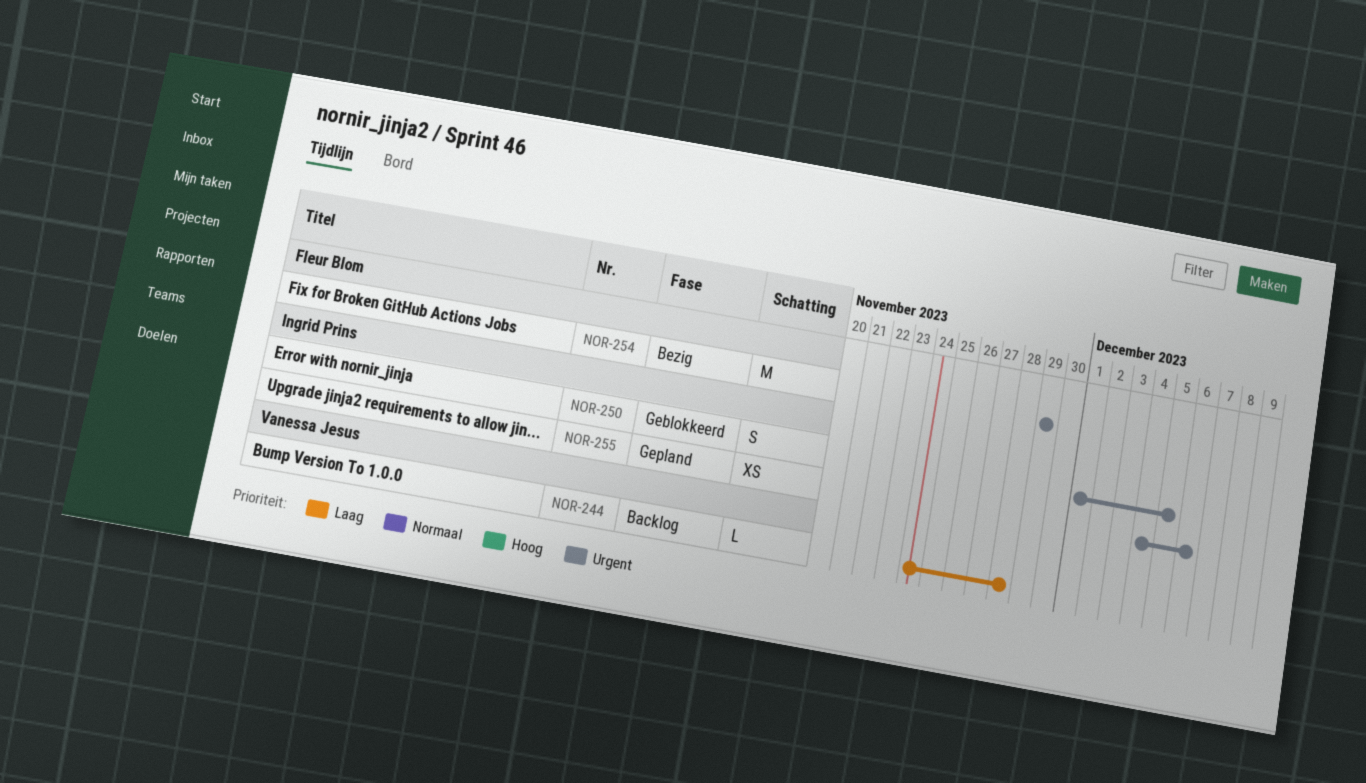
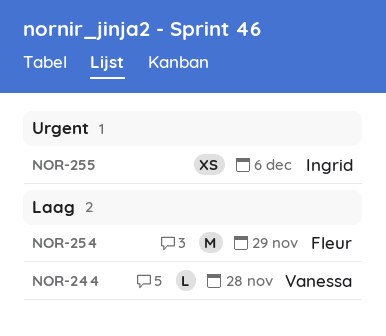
NOR-250: present -> none
NOR-254, priority: Urgent -> Laag

